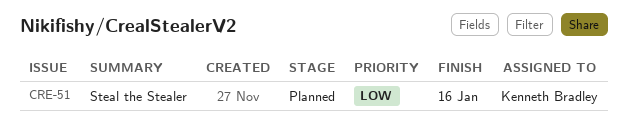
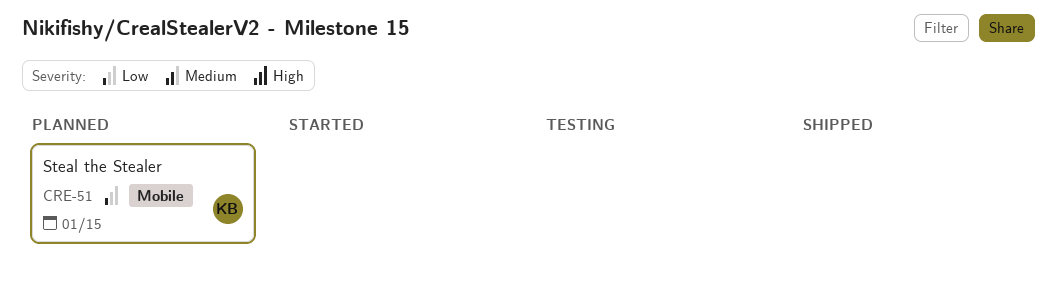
CRE-51, due: Jan 16 -> Jan 15

